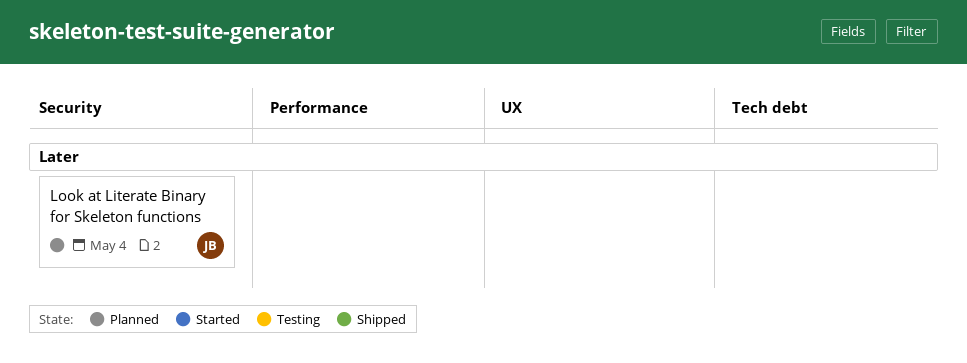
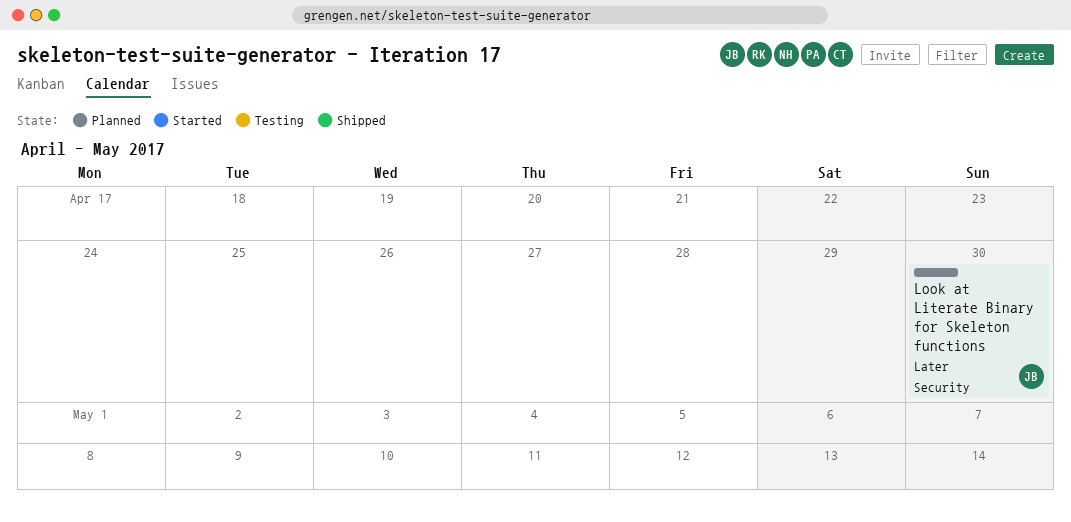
Look at Literate Binary for Skeleton functions, due: May 4 -> Apr 30

